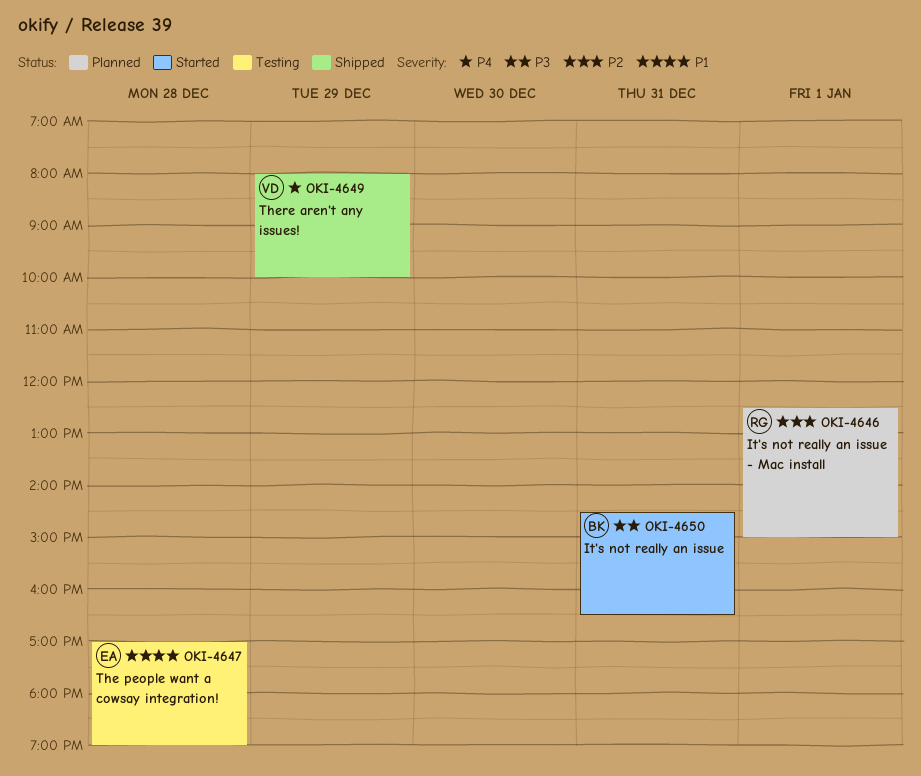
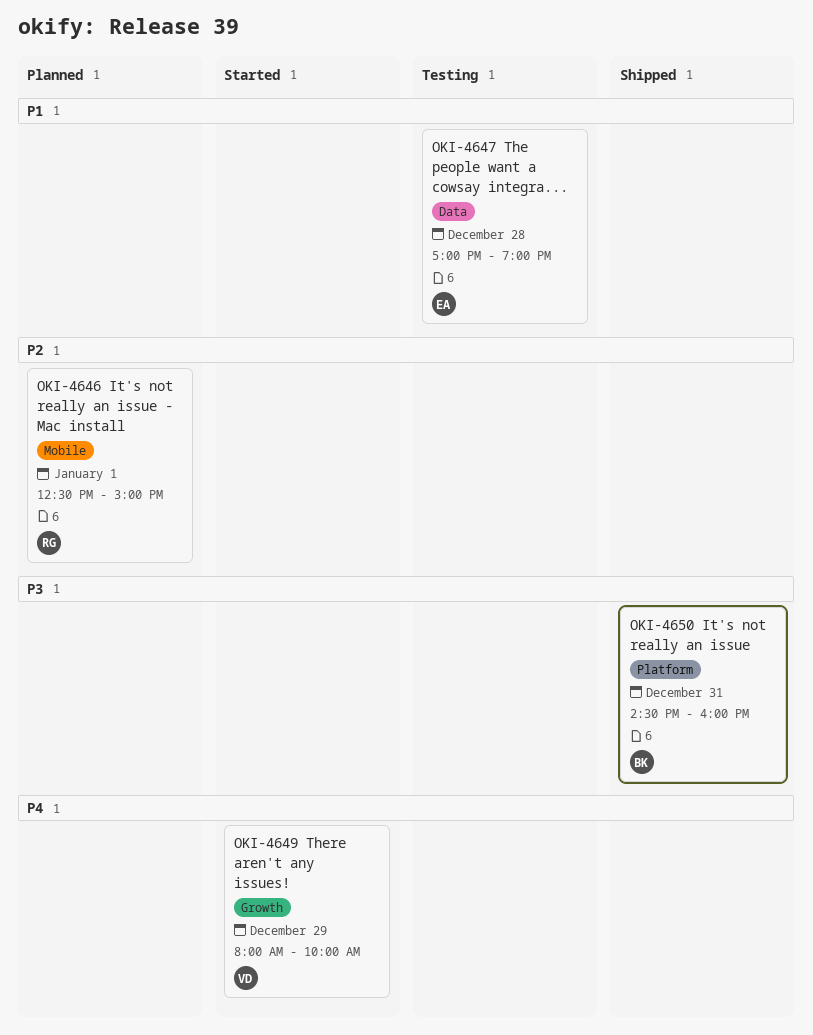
OKI-4649, status: Shipped -> Started
OKI-4650, status: Started -> Shipped
OKI-4650, ends: 16:30 -> 16:00

